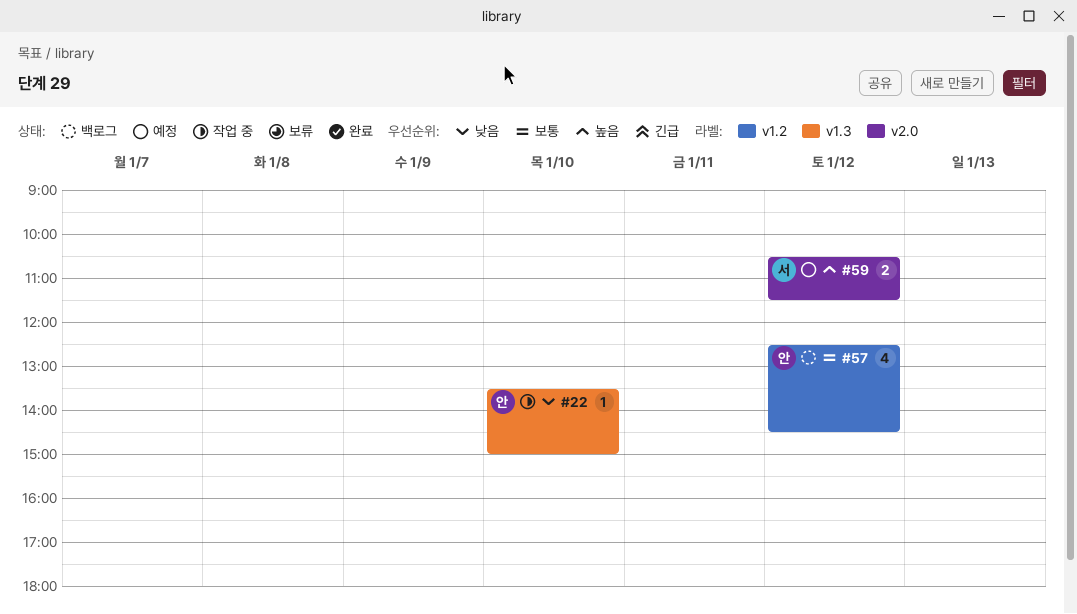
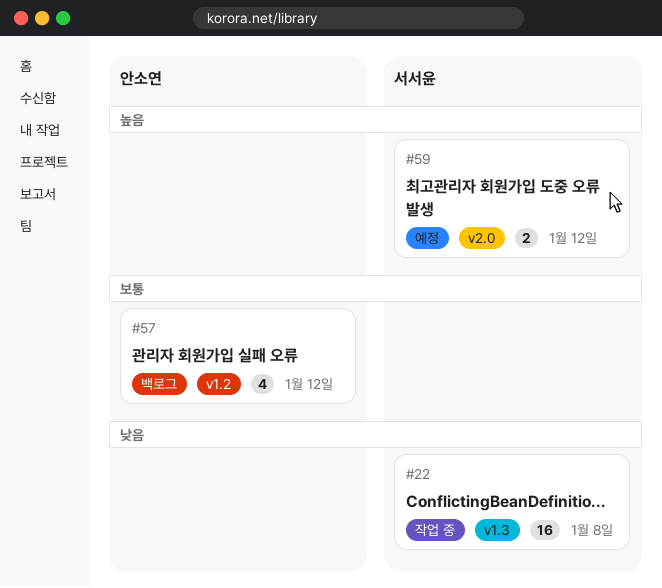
#22, owner: 안소연 -> 서서윤
#22, estimate: 1 -> 16
#22, day: Jan 10 -> Jan 8

